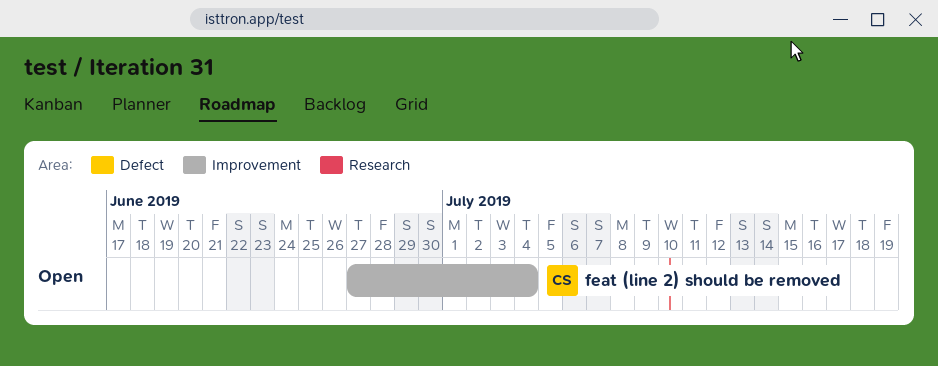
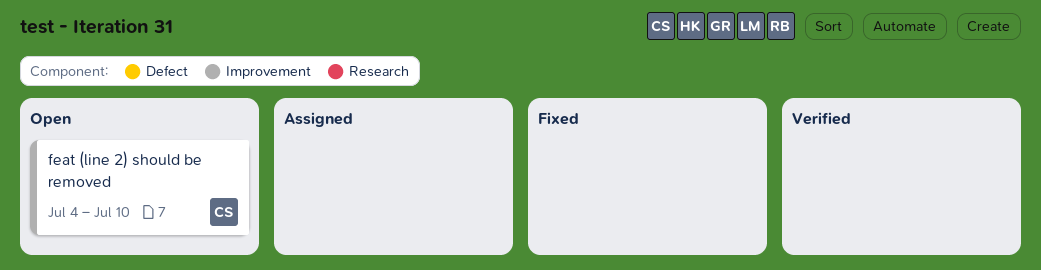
feat (line 2) should be removed, start: Jun 27 -> Jul 4
feat (line 2) should be removed, due: Jul 4 -> Jul 10

